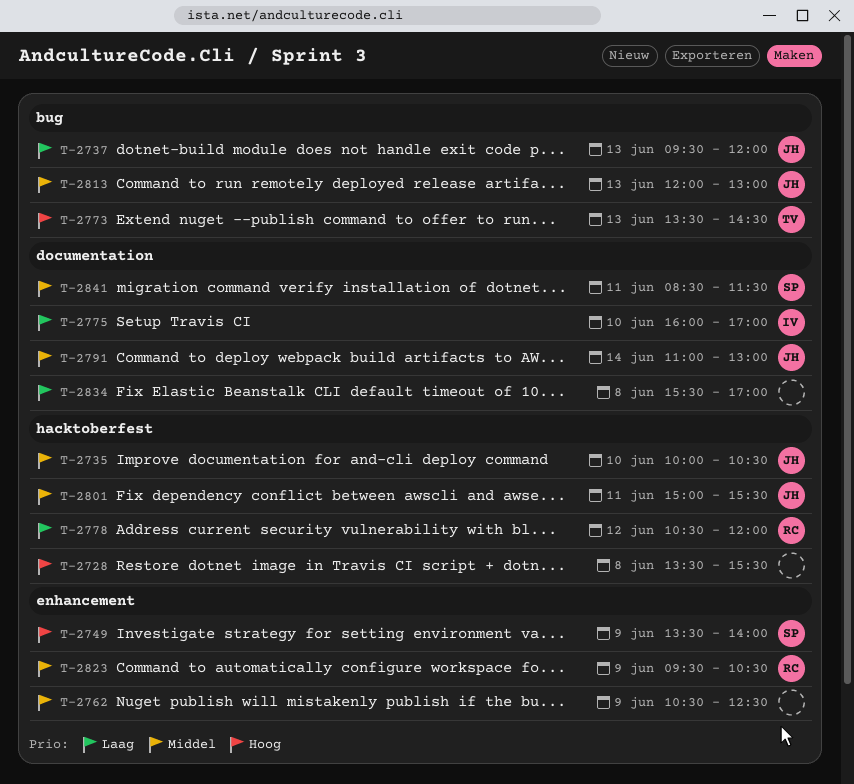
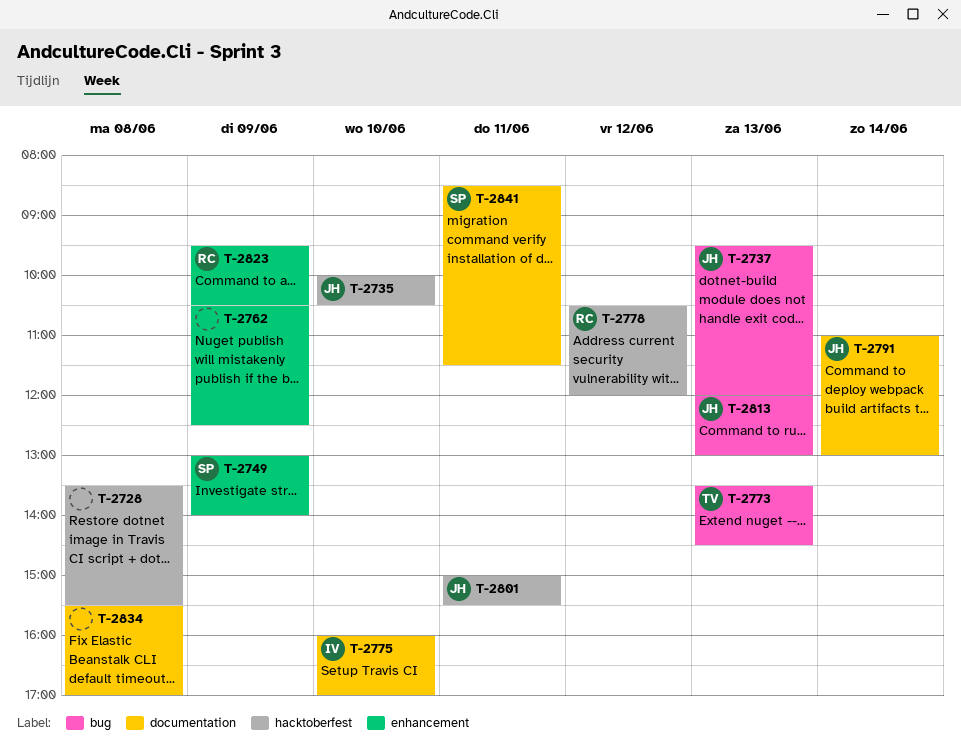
T-2749, begins: 13:30 -> 13:00

